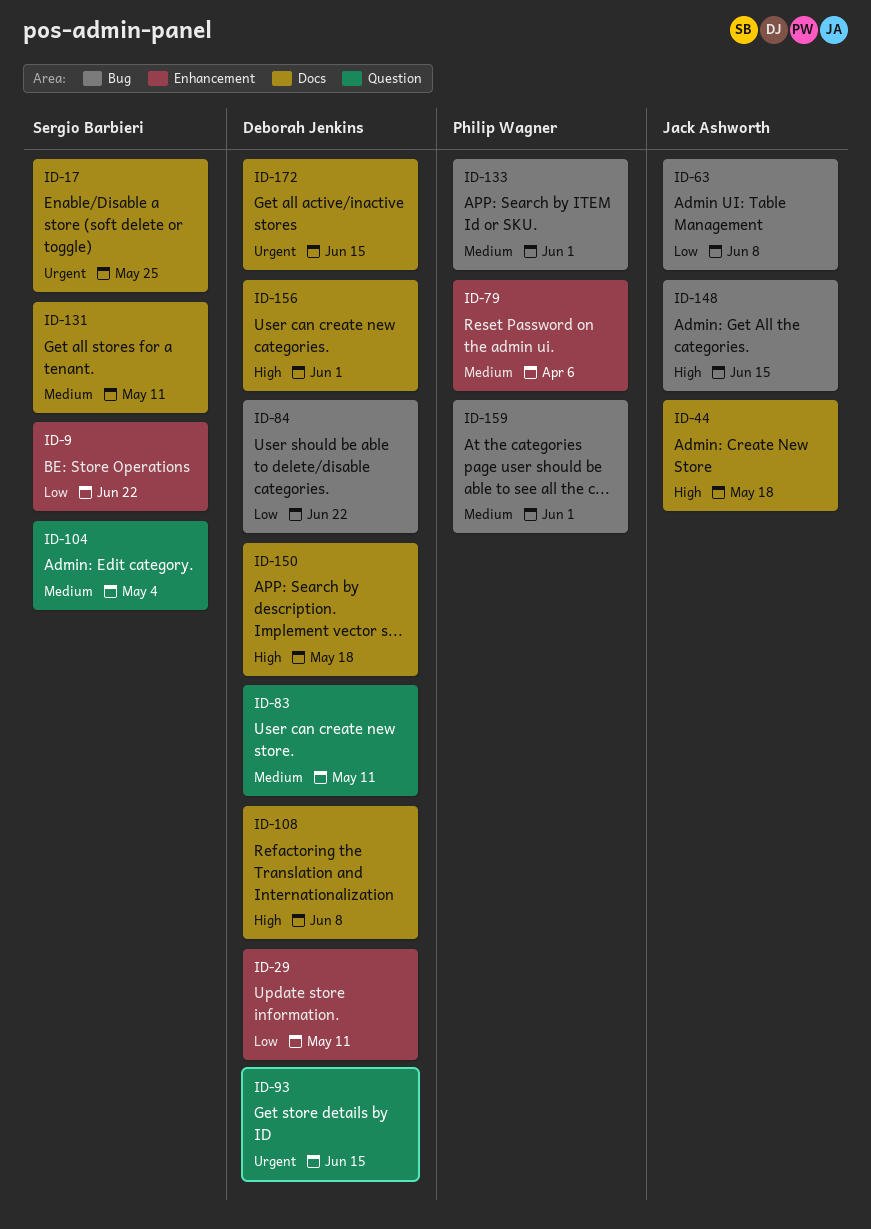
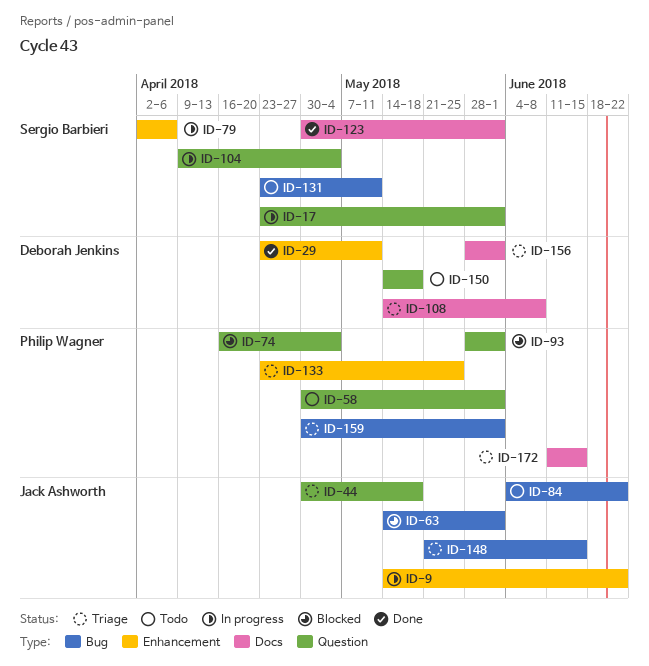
ID-9, owner: Sergio Barbieri -> Jack Ashworth
ID-17, label: Docs -> Question
ID-17, due: May 25 -> Jun 1
ID-44, label: Docs -> Question
ID-58: none -> present
ID-63, due: Jun 8 -> Jun 1
ID-74: none -> present
ID-79, owner: Philip Wagner -> Sergio Barbieri
ID-83: present -> none
ID-84, owner: Deborah Jenkins -> Jack Ashworth
ID-93, owner: Deborah Jenkins -> Philip Wagner
ID-93, due: Jun 15 -> Jun 1
ID-123: none -> present
ID-131, label: Docs -> Bug
ID-133, label: Bug -> Enhancement
ID-133, due: Jun 1 -> May 25
ID-150, label: Docs -> Question
ID-172, owner: Deborah Jenkins -> Philip Wagner

